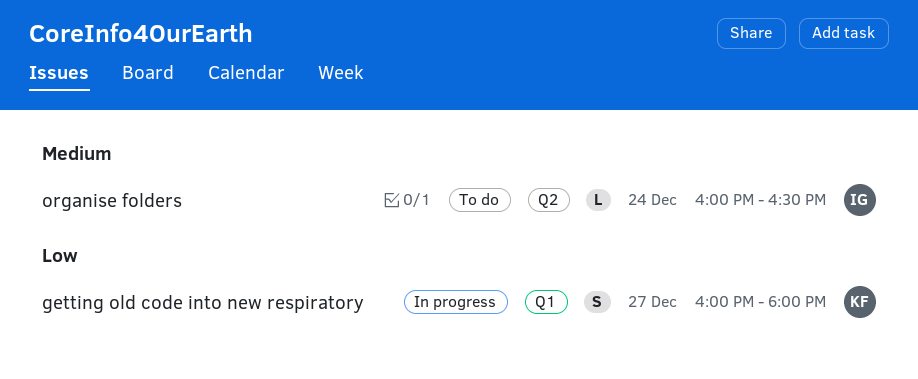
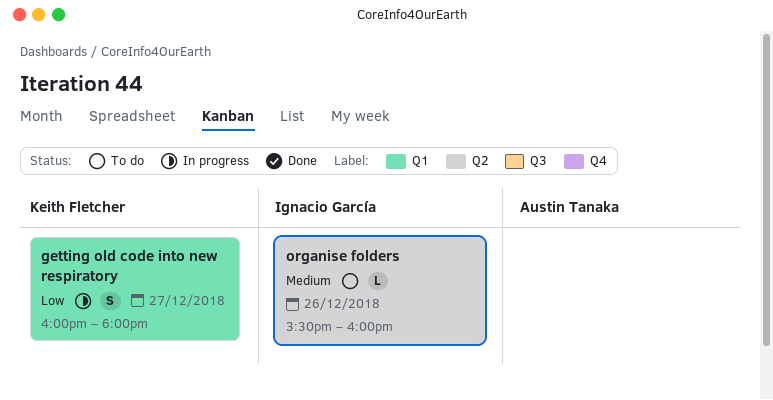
organise folders, day: Dec 24 -> Dec 26
organise folders, begins: 16:00 -> 15:30
organise folders, ends: 16:30 -> 16:00

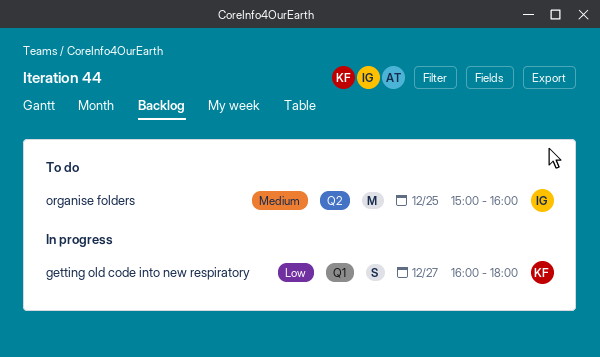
organise folders, estimate: L -> M
organise folders, day: Dec 26 -> Dec 25
organise folders, begins: 15:30 -> 15:00

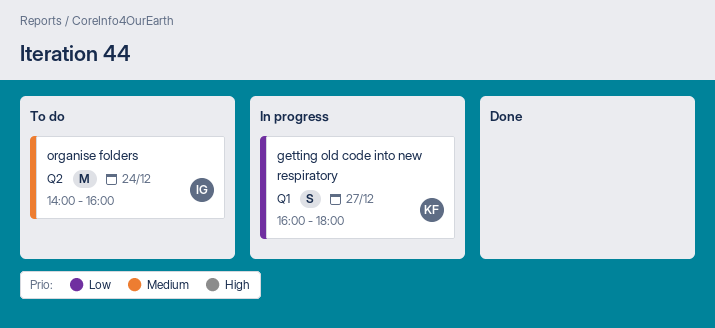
organise folders, day: Dec 25 -> Dec 24
organise folders, begins: 15:00 -> 14:00

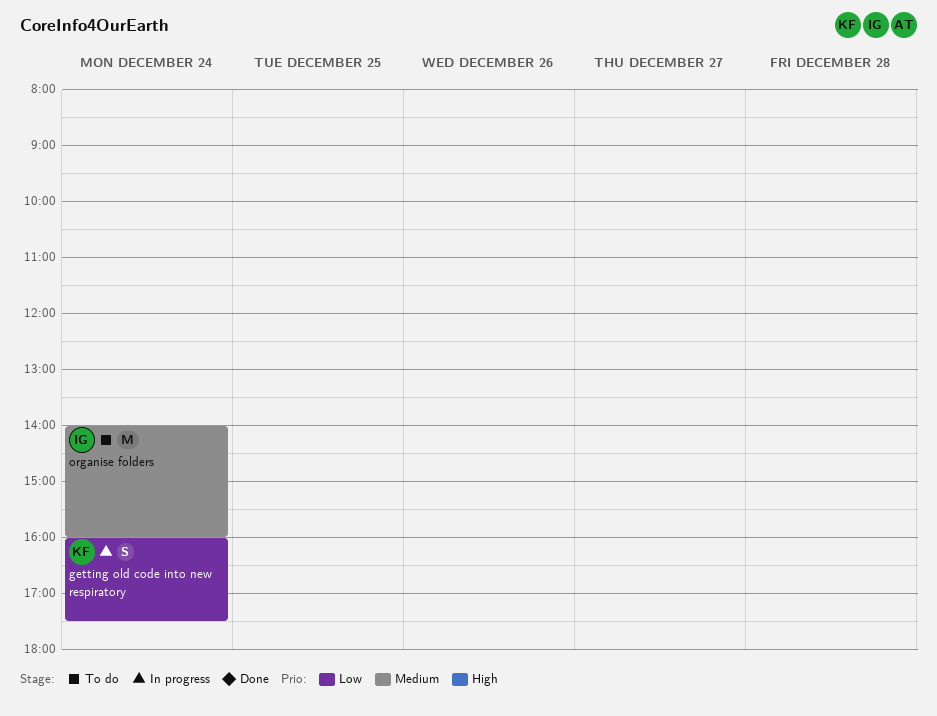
getting old code into new respiratory, day: Dec 27 -> Dec 24
getting old code into new respiratory, ends: 18:00 -> 17:30

